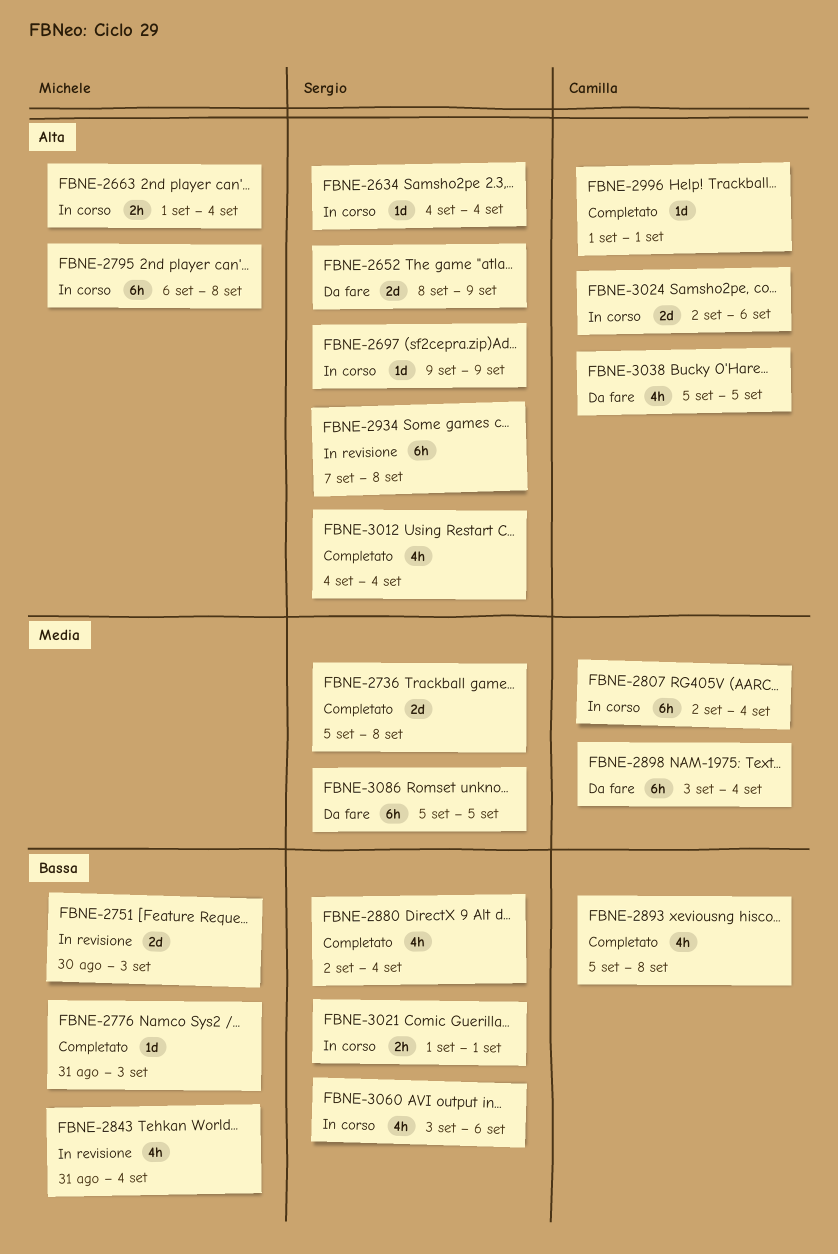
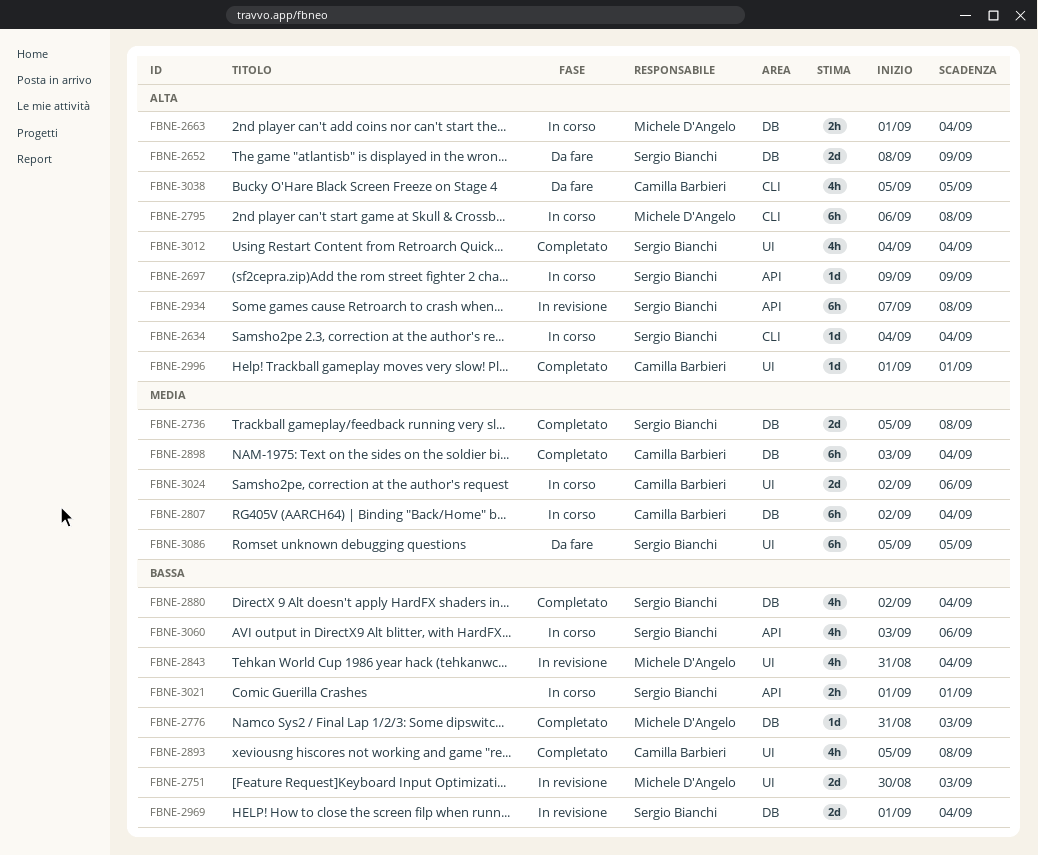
FBNE-2898, status: Da fare -> Completato
FBNE-2969: none -> present
FBNE-3024, priority: Alta -> Media

